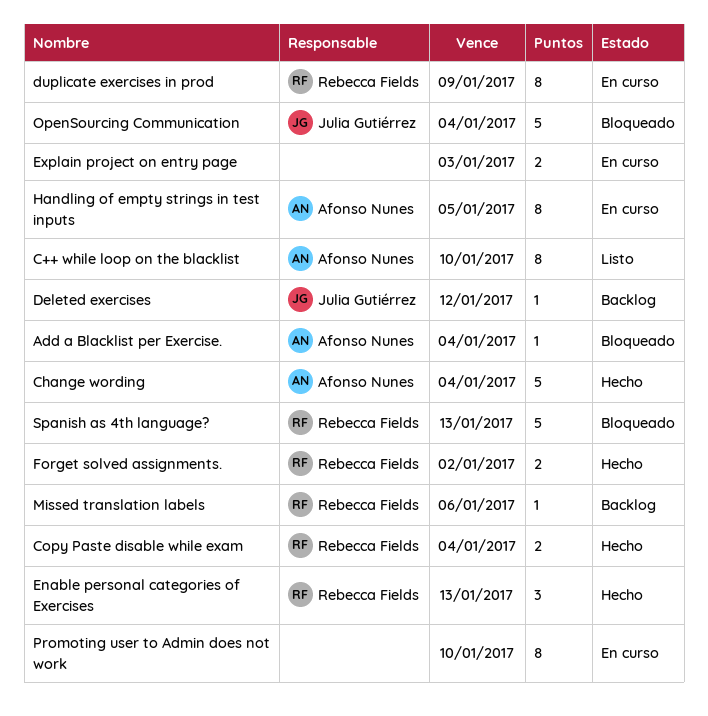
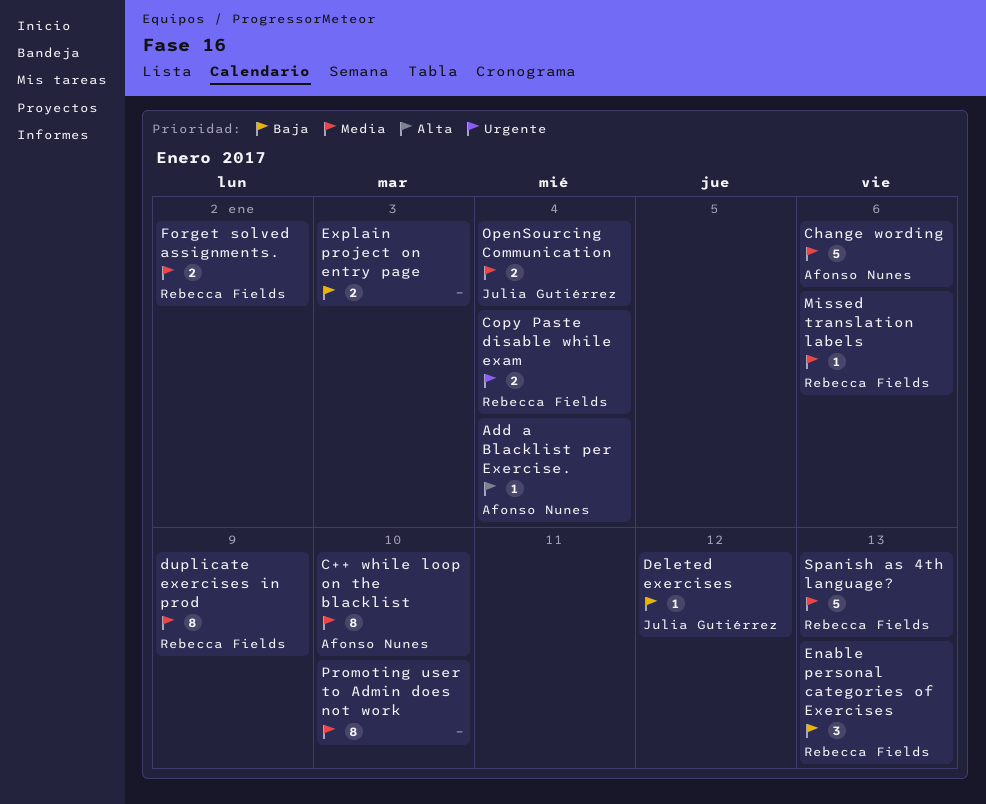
Change wording, due: Jan 4 -> Jan 6
Handling of empty strings in test inputs: present -> none
OpenSourcing Communication, estimate: 5 -> 2

